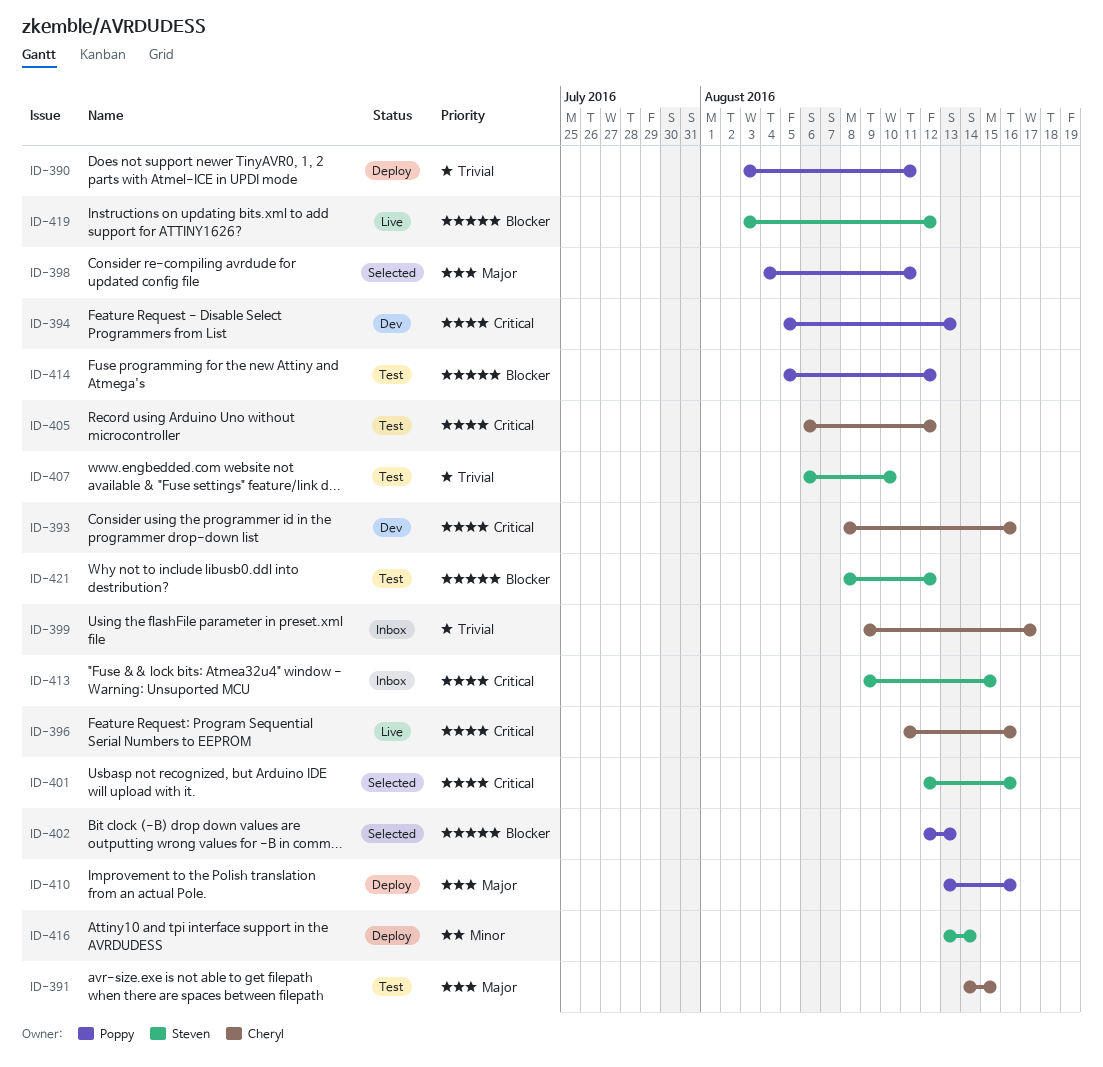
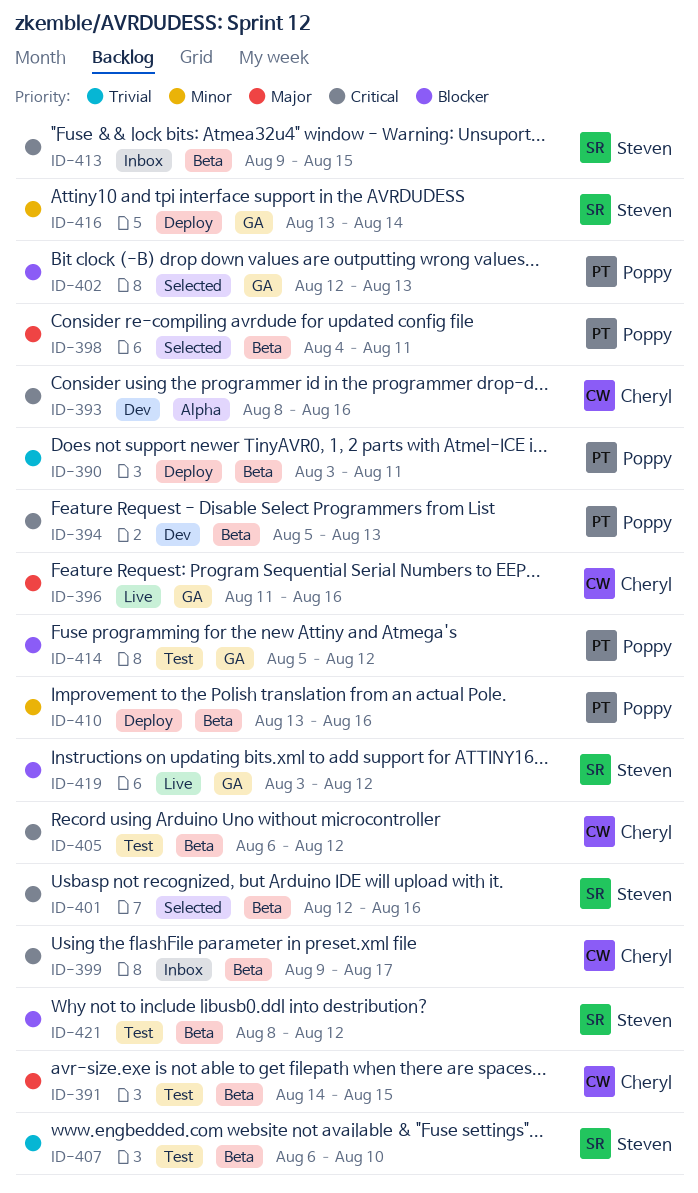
ID-396, priority: Critical -> Major
ID-399, priority: Trivial -> Critical
ID-410, priority: Major -> Minor

